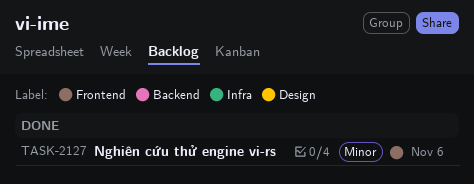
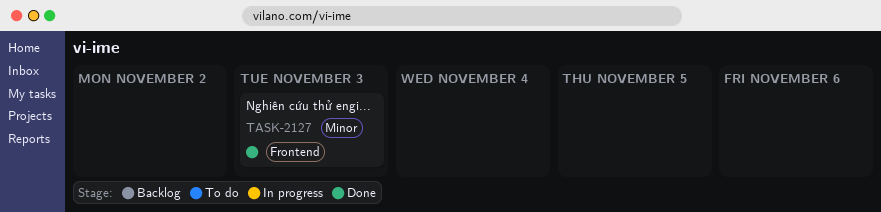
TASK-2127, due: Nov 6 -> Nov 3

